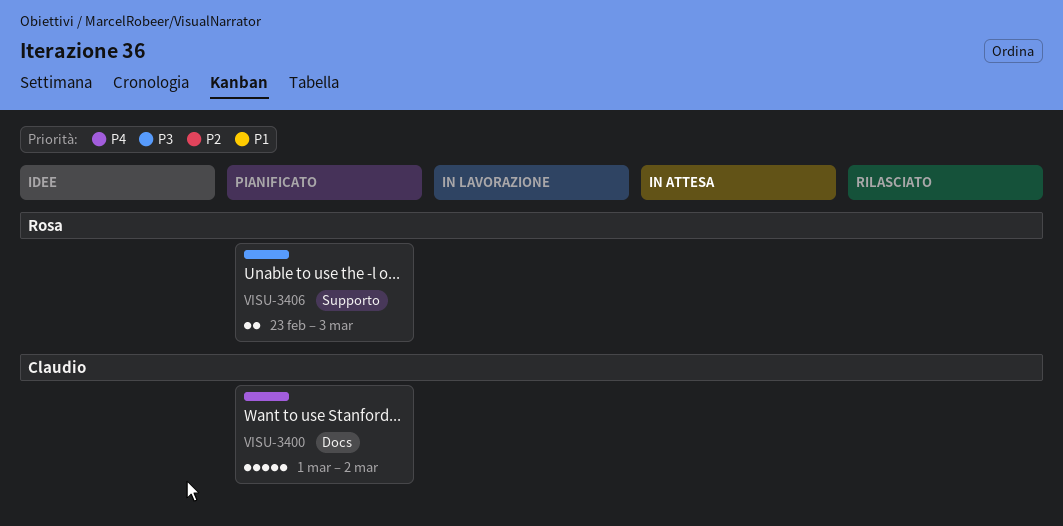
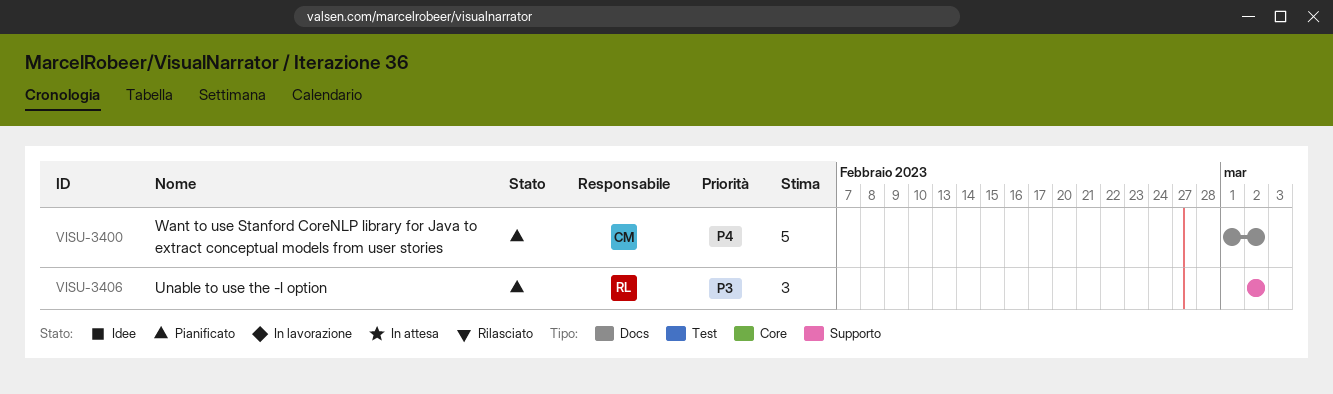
VISU-3406, estimate: 2 -> 3
VISU-3406, start: Feb 23 -> Mar 2
VISU-3406, due: Mar 3 -> Mar 2

